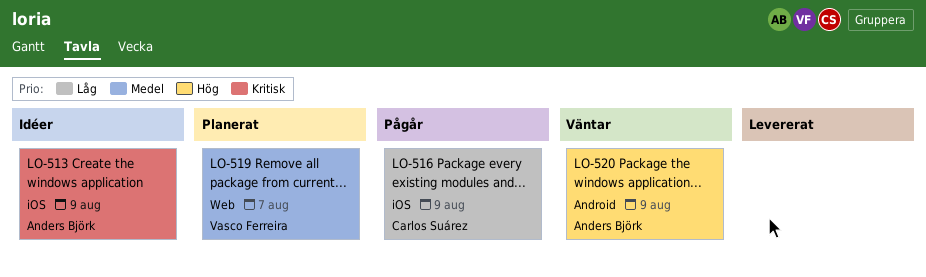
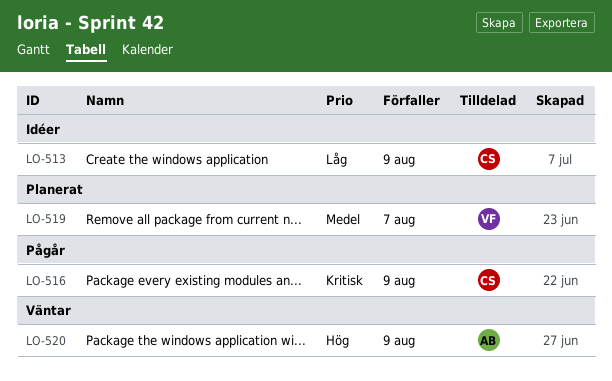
LO-513, owner: Anders Björk -> Carlos Suárez
LO-513, priority: Kritisk -> Låg
LO-516, priority: Låg -> Kritisk

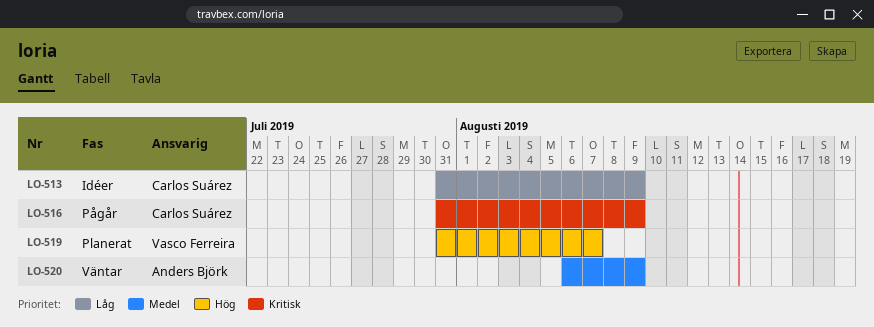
LO-519, priority: Medel -> Hög
LO-520, priority: Hög -> Medel

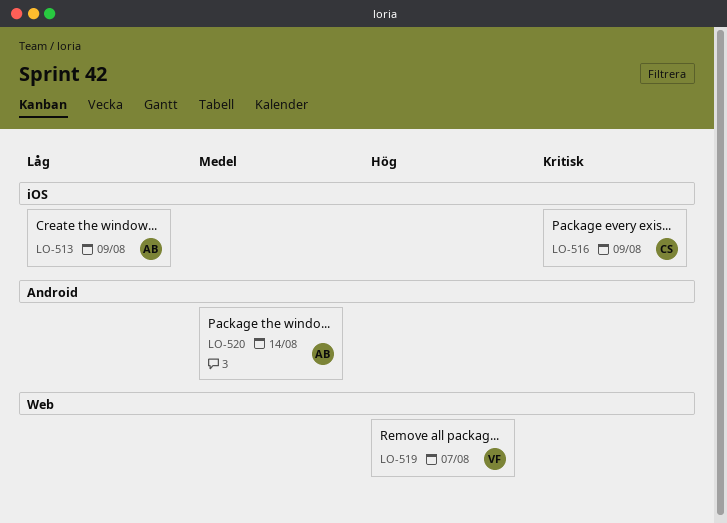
LO-513, owner: Carlos Suárez -> Anders Björk
LO-520, due: Aug 9 -> Aug 14

